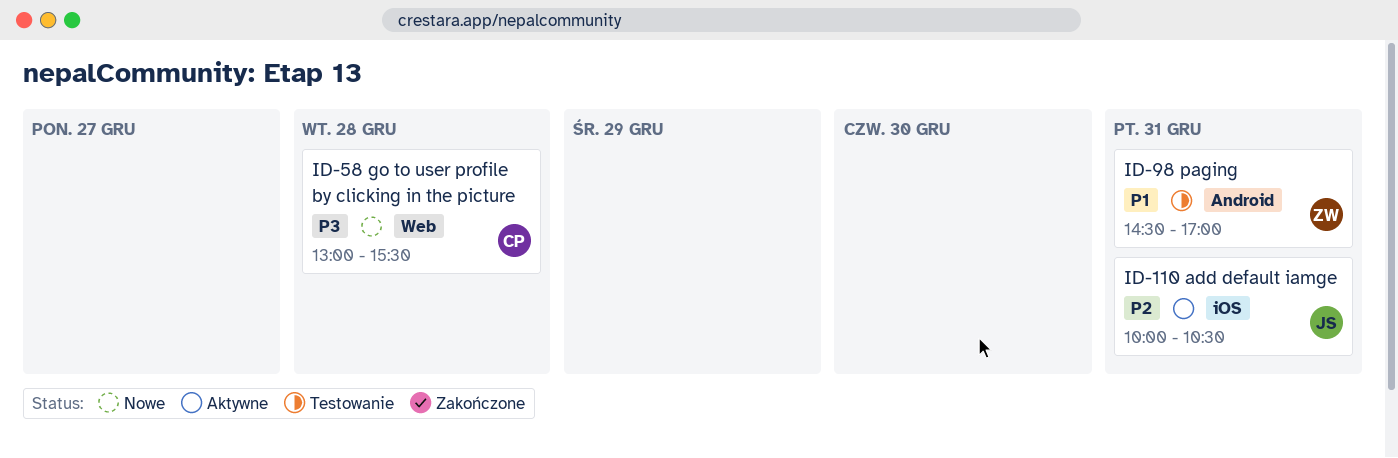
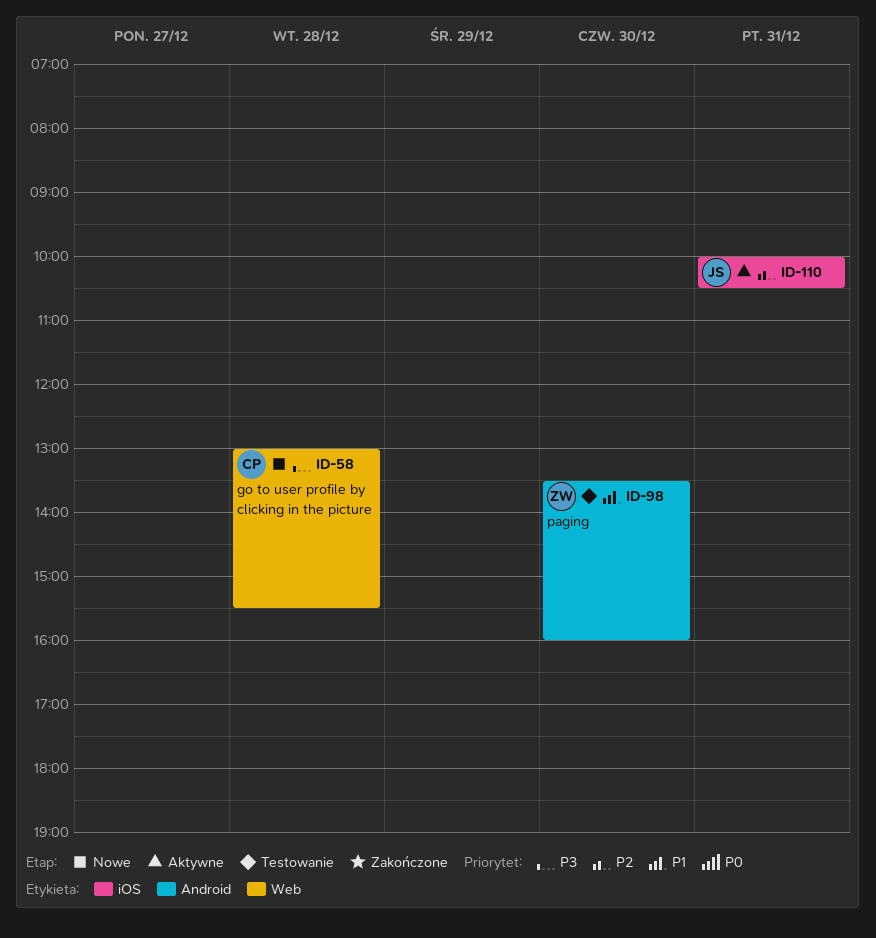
ID-98, day: Dec 31 -> Dec 30
ID-98, begins: 14:30 -> 13:30
ID-98, ends: 17:00 -> 16:00

